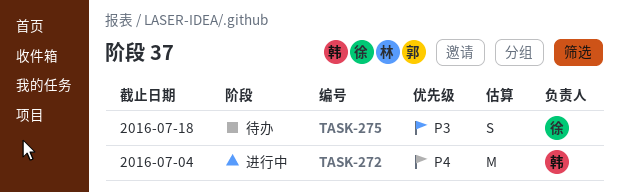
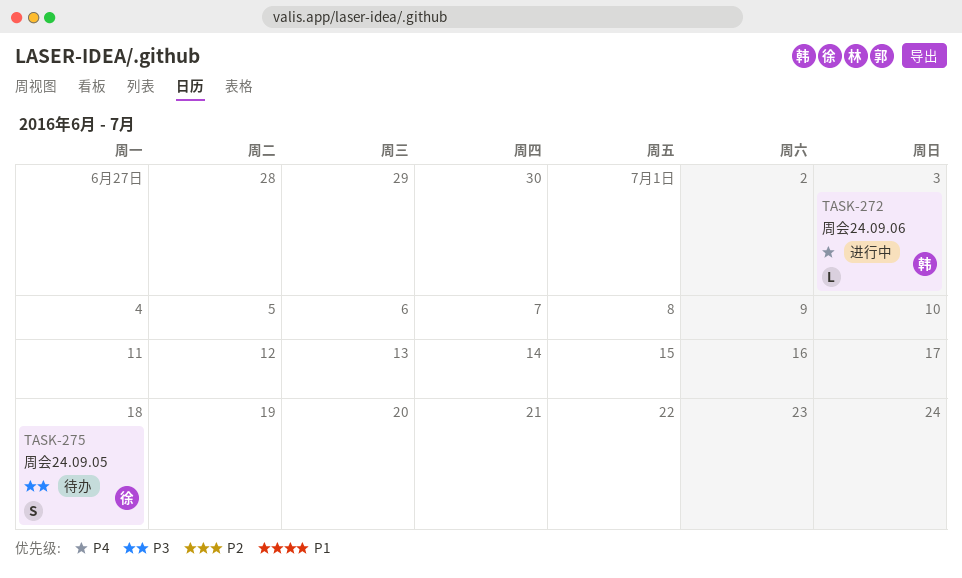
TASK-272, estimate: M -> L
TASK-272, due: Jul 4 -> Jul 3

